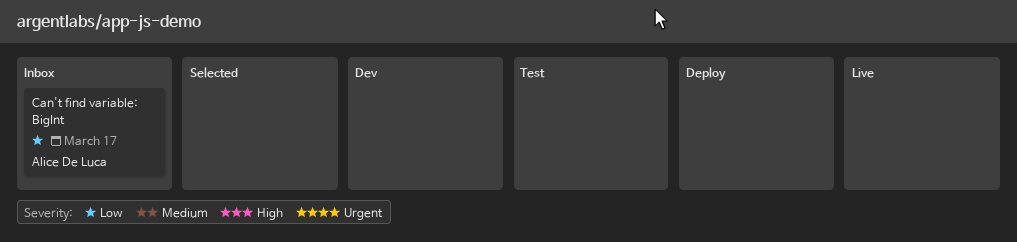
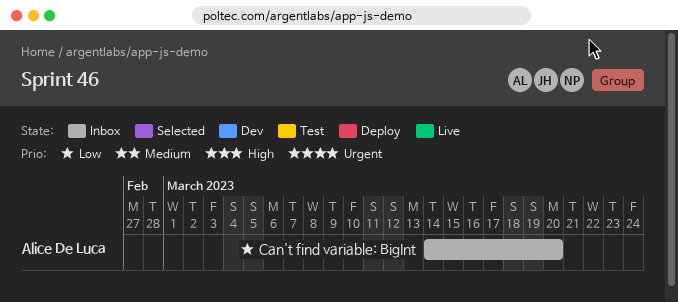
Can't find variable: BigInt, due: Mar 17 -> Mar 20

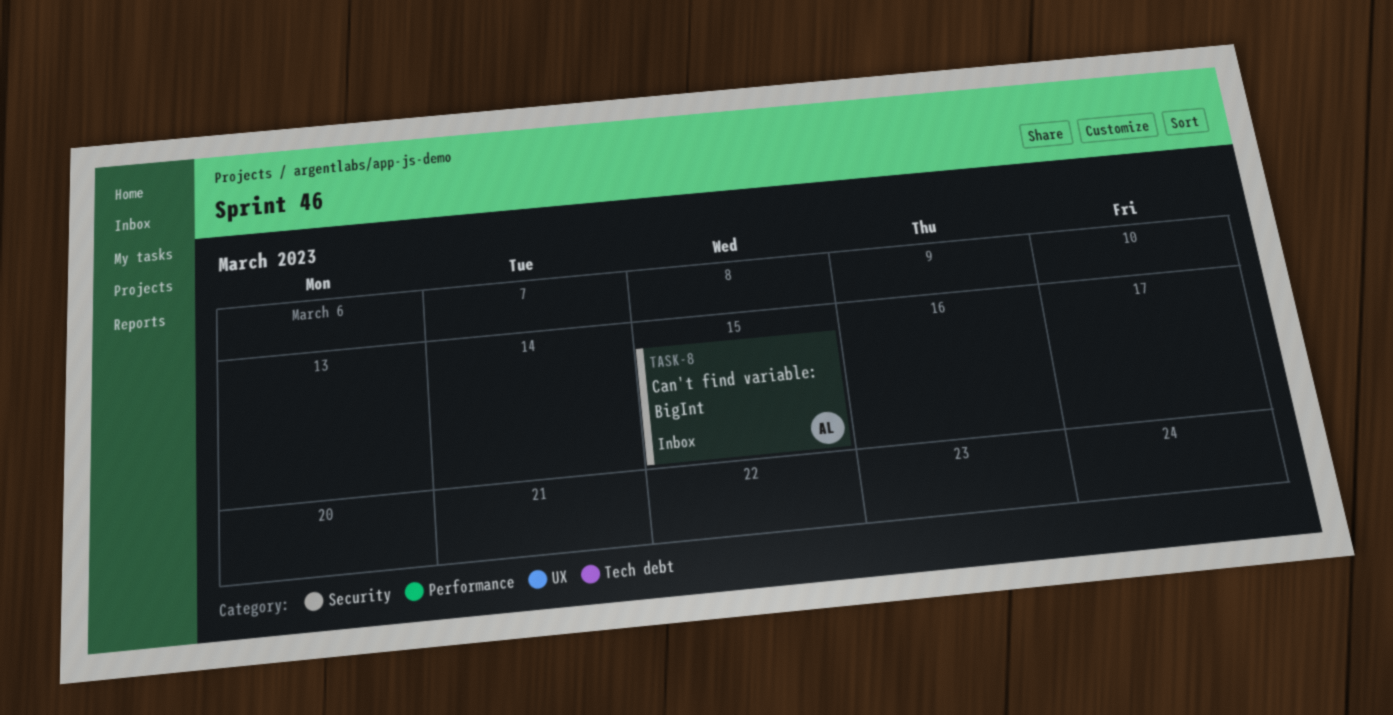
Can't find variable: BigInt, due: Mar 20 -> Mar 15

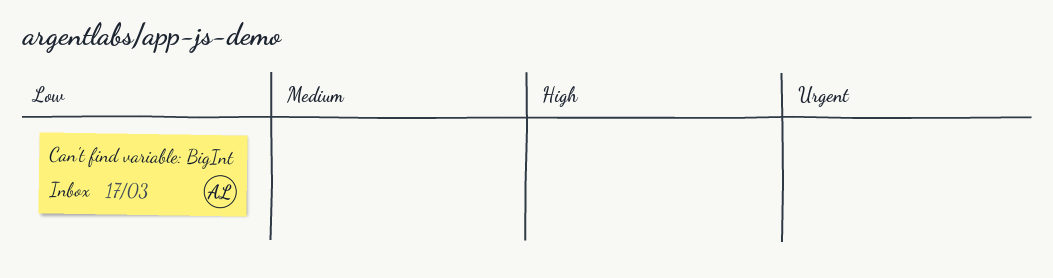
Can't find variable: BigInt, due: Mar 15 -> Mar 17

